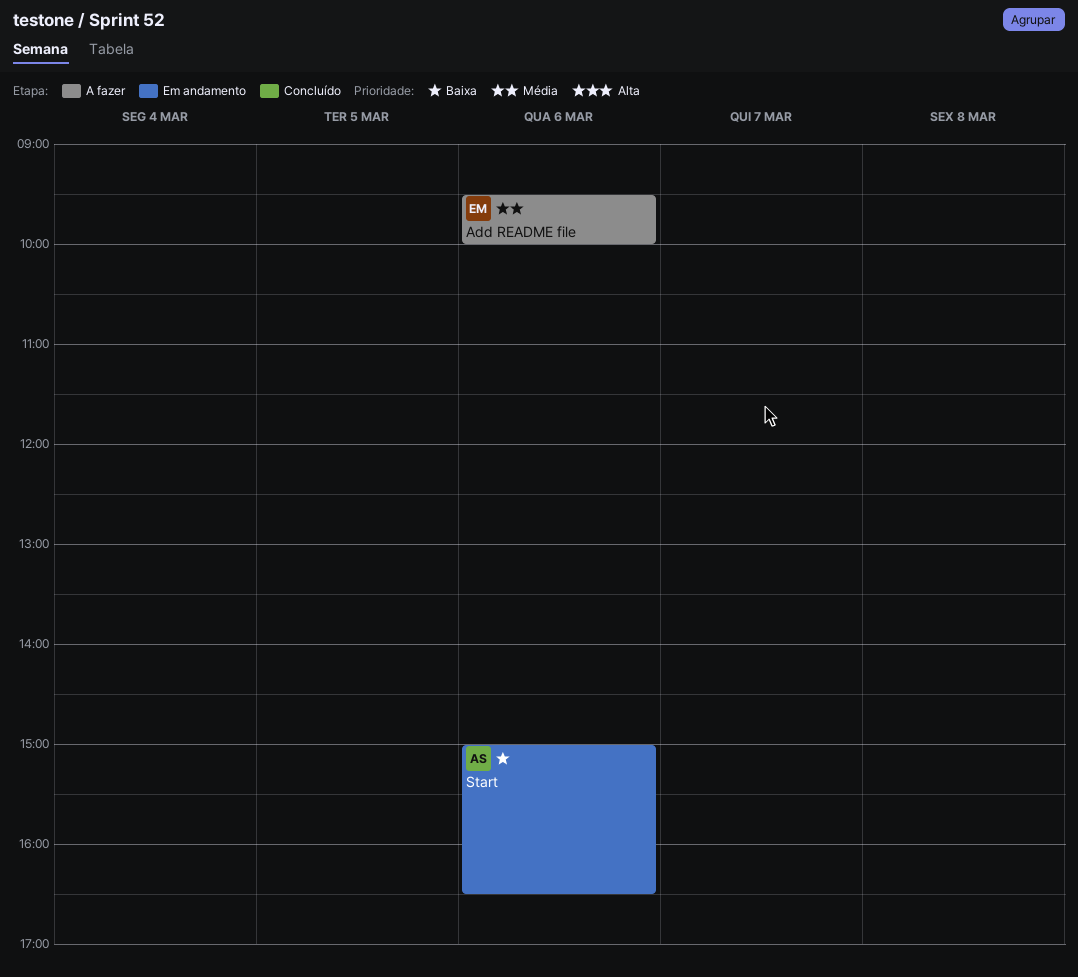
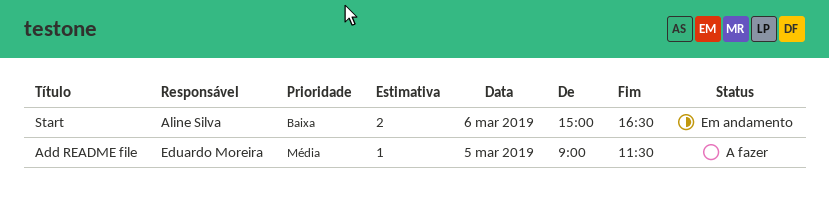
Add README file, day: Mar 6 -> Mar 5
Add README file, begins: 09:30 -> 09:00
Add README file, ends: 10:00 -> 11:30

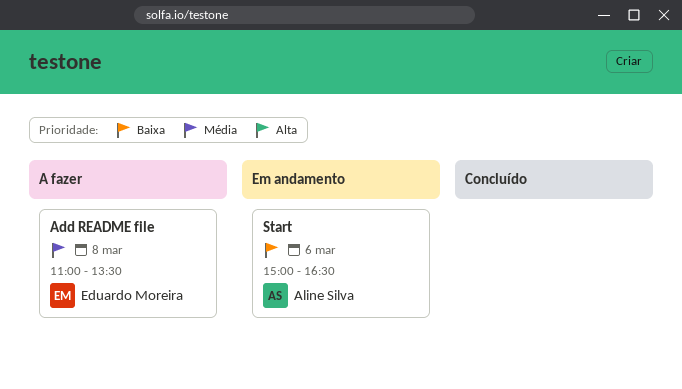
Add README file, day: Mar 5 -> Mar 8
Add README file, begins: 09:00 -> 11:00
Add README file, ends: 11:30 -> 13:30

